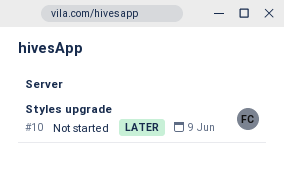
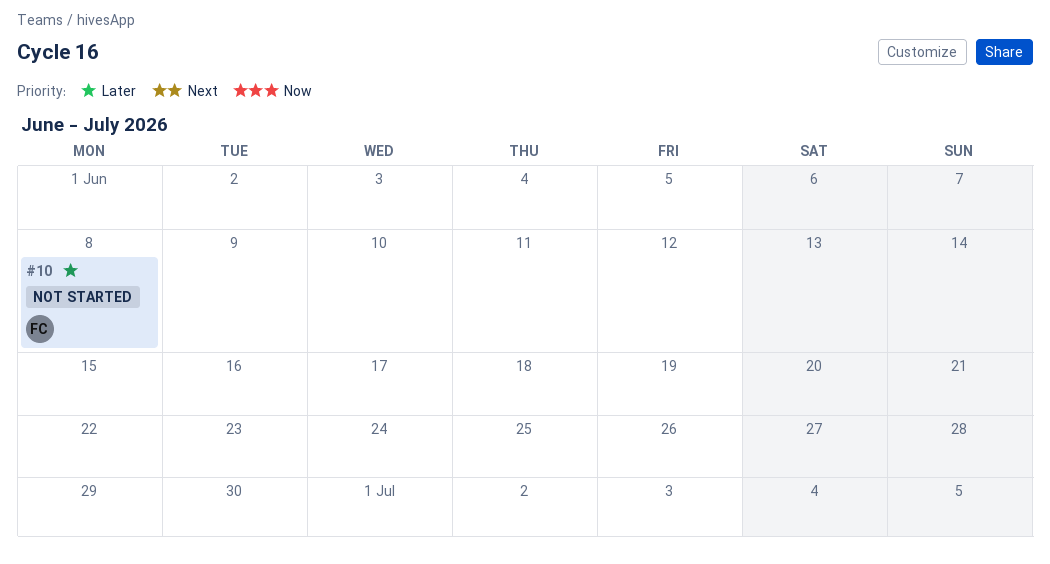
#10, due: Jun 9 -> Jun 8

